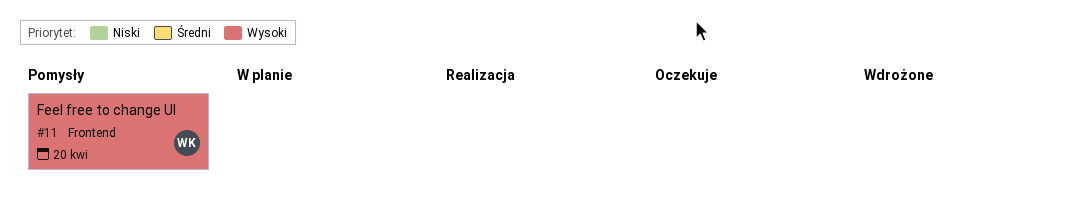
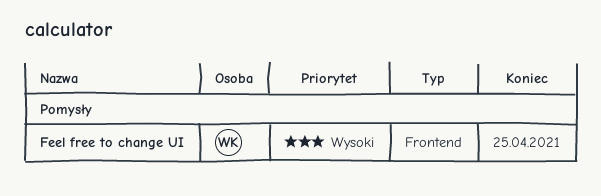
Feel free to change UI, due: Apr 20 -> Apr 25

